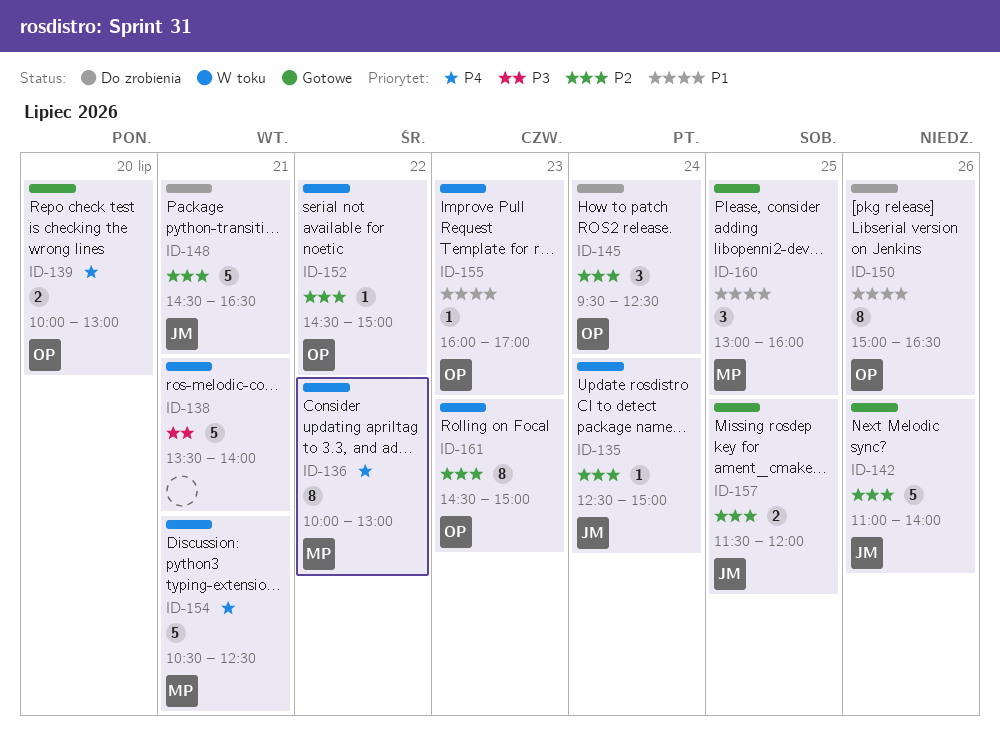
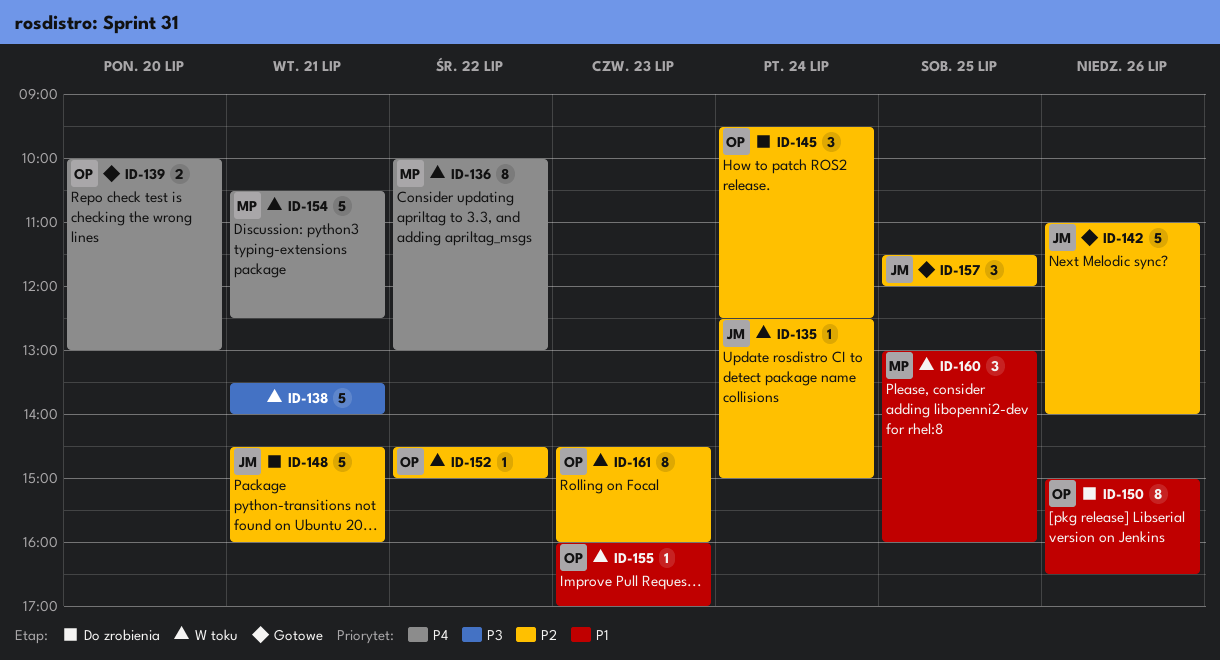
ID-148, ends: 16:30 -> 16:00
ID-157, estimate: 2 -> 3
ID-160, status: Gotowe -> W toku
ID-161, ends: 15:00 -> 16:00

